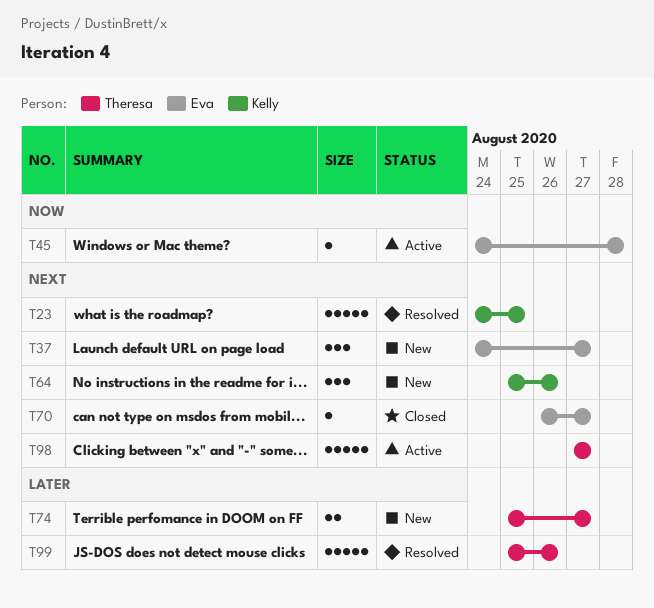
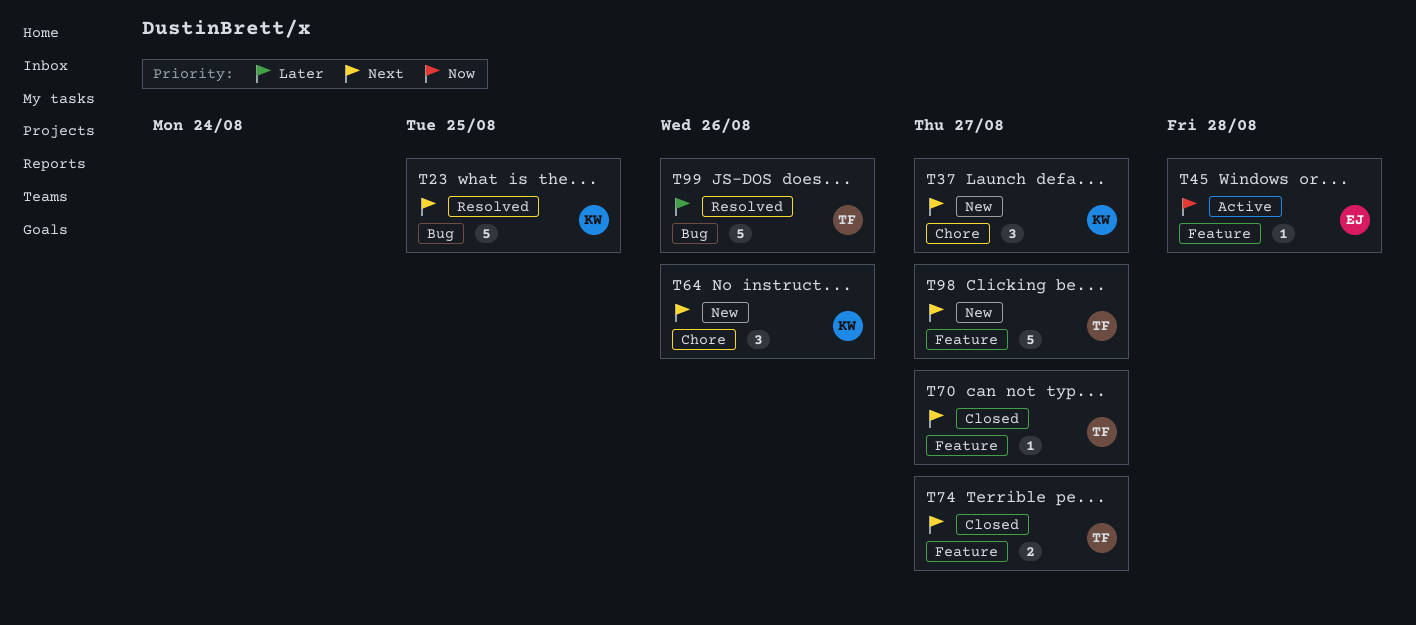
T37, owner: Eva -> Kelly
T70, owner: Eva -> Theresa
T74, status: New -> Closed
T74, priority: Later -> Next
T98, status: Active -> New

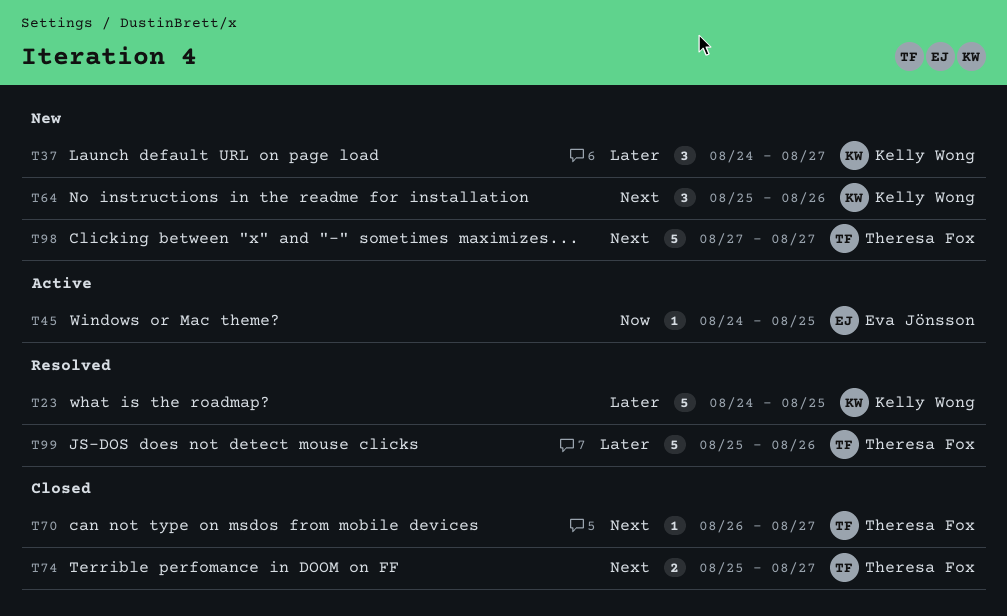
T23, priority: Next -> Later
T37, priority: Next -> Later
T45, due: Aug 28 -> Aug 25

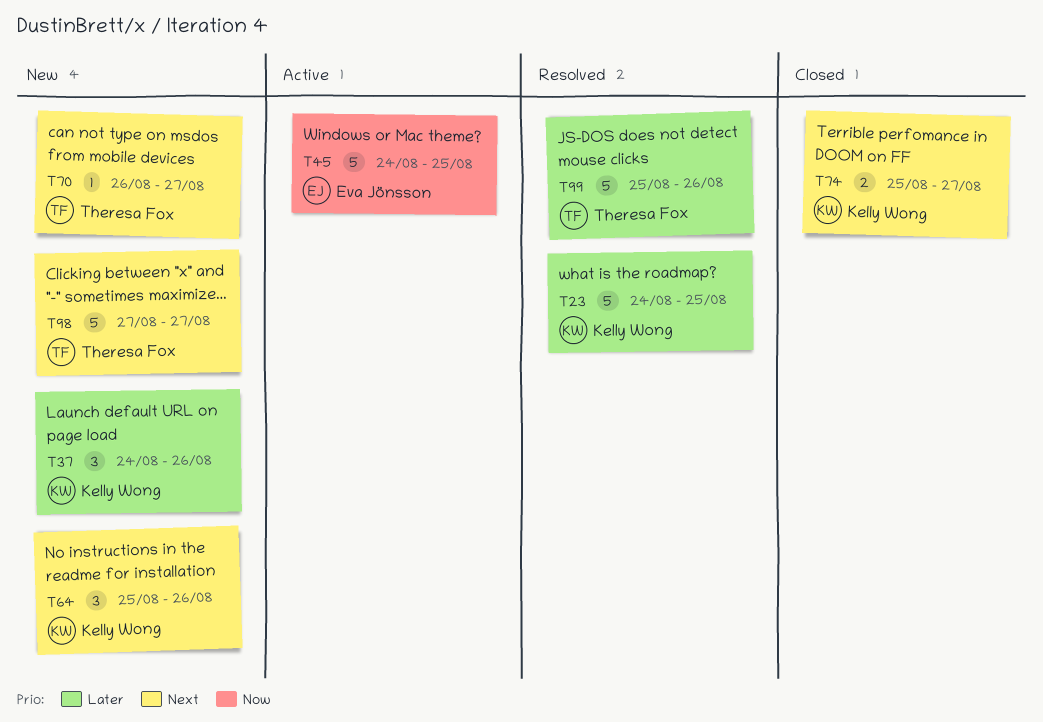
T37, due: Aug 27 -> Aug 26
T45, estimate: 1 -> 5
T70, status: Closed -> New
T74, owner: Theresa Fox -> Kelly Wong

